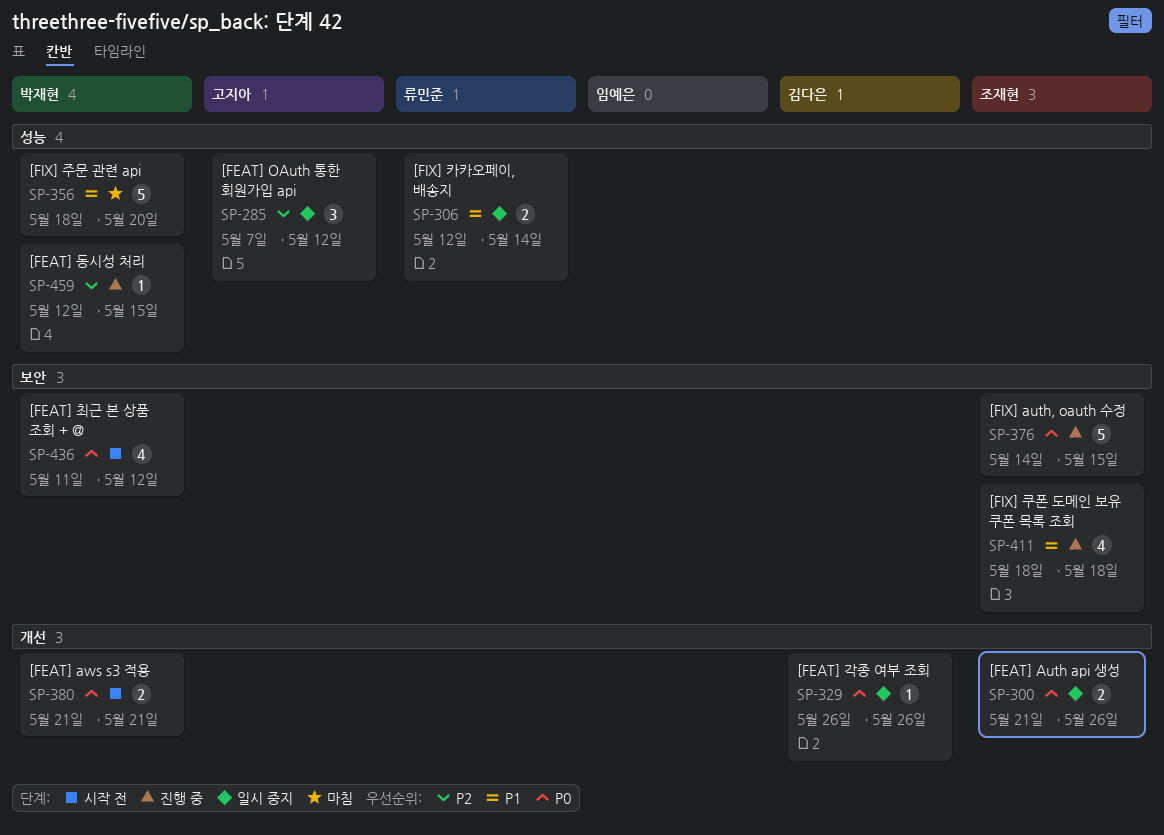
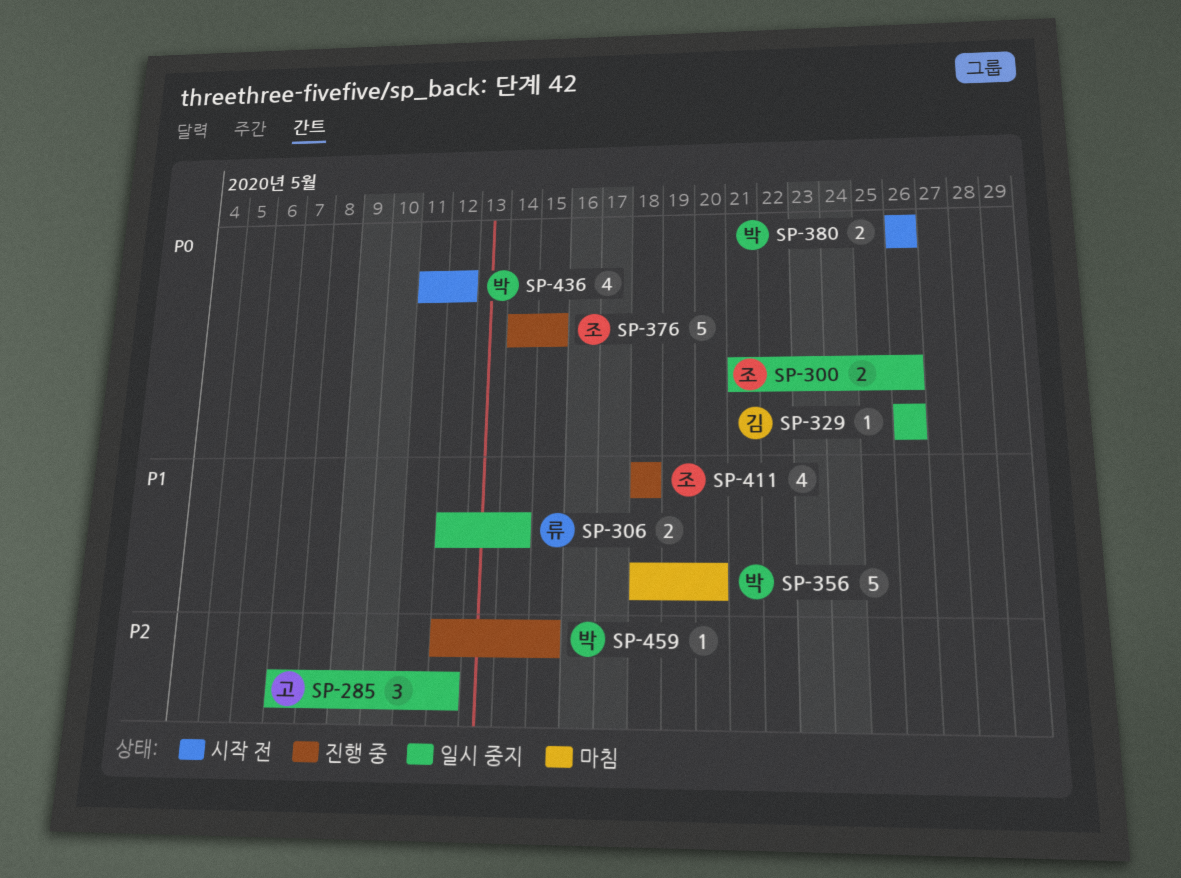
SP-380, start: May 21 -> May 26
SP-380, due: May 21 -> May 26

